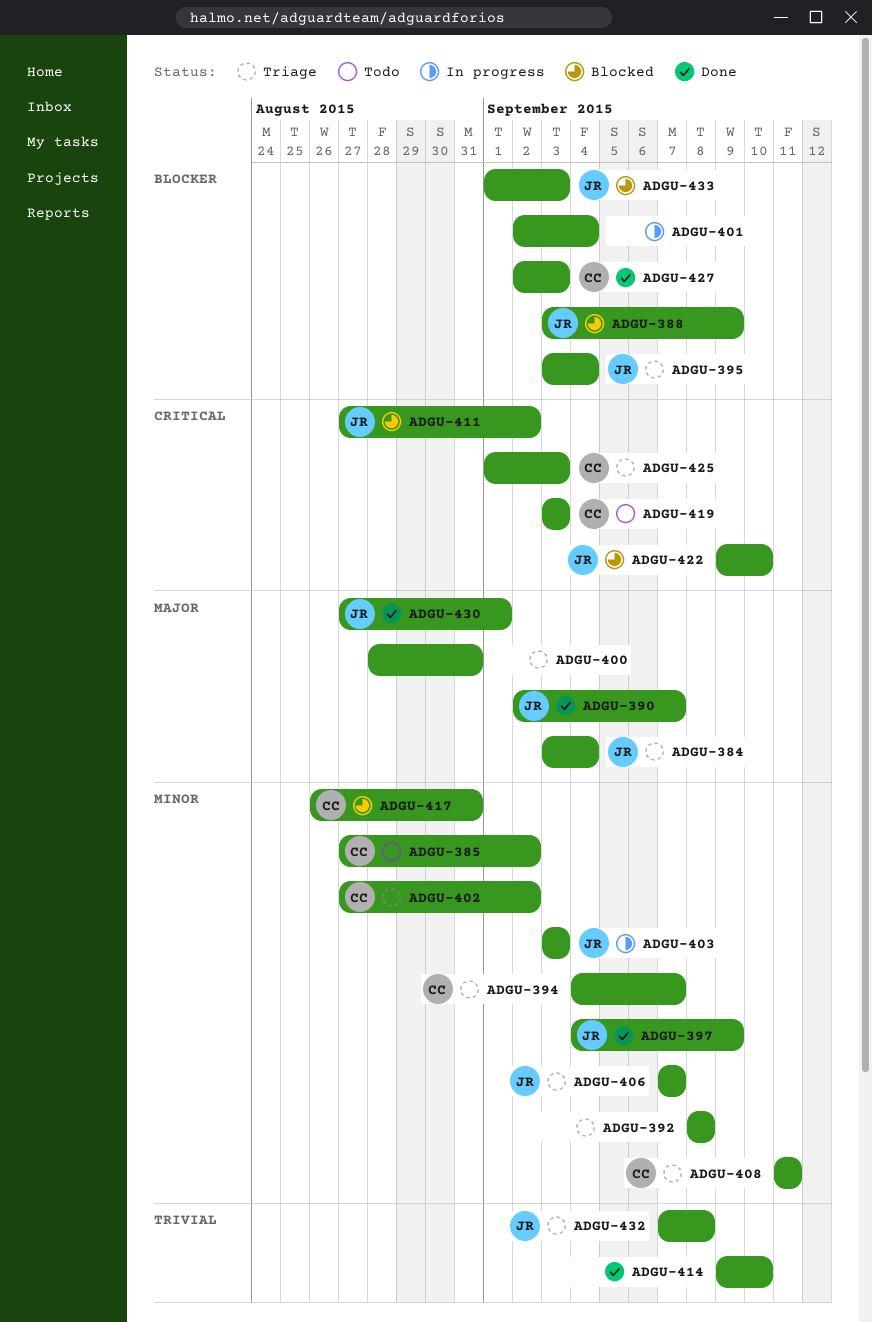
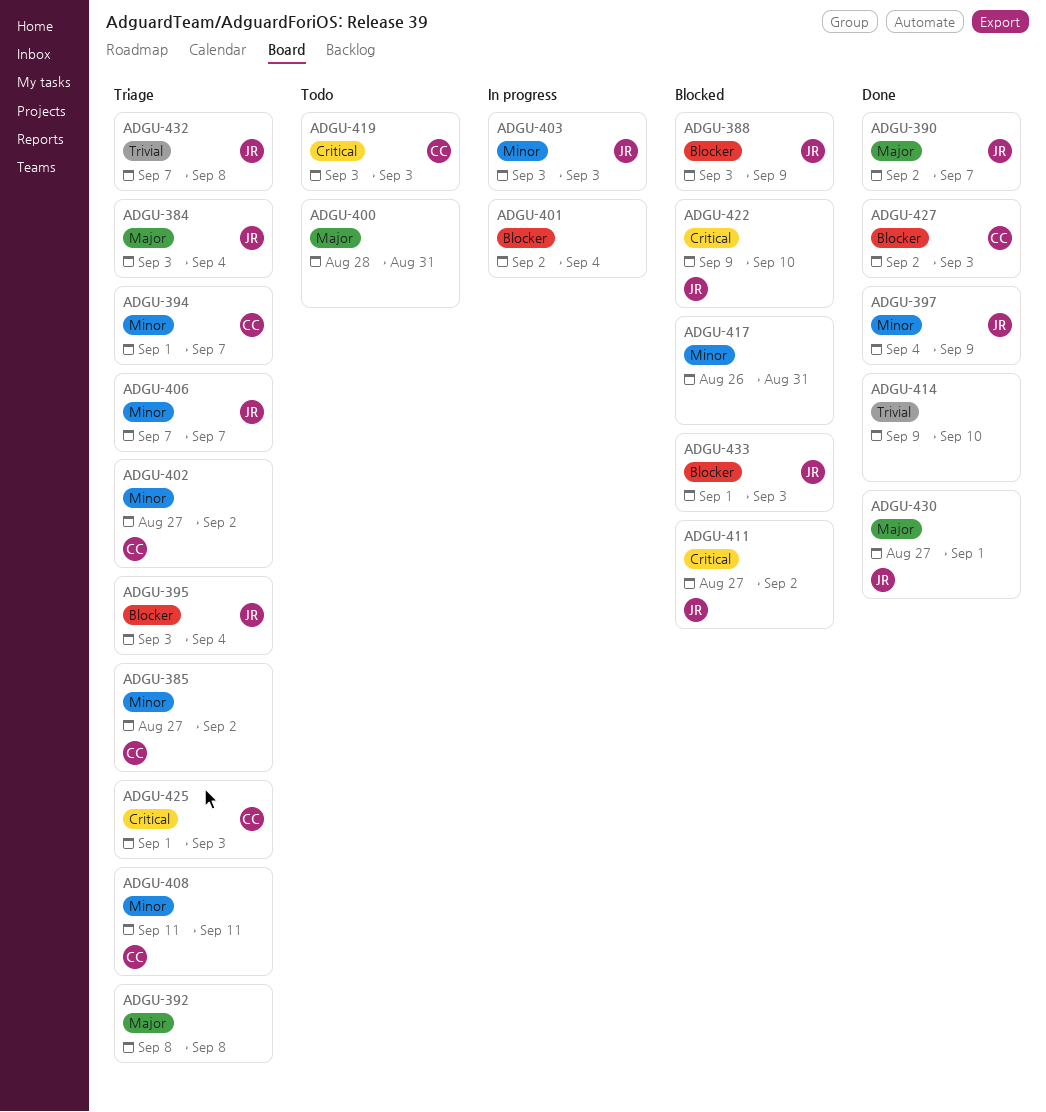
ADGU-385, status: Todo -> Triage
ADGU-392, priority: Minor -> Major
ADGU-394, start: Sep 4 -> Sep 1
ADGU-400, status: Triage -> Todo
ADGU-417, owner: CC -> none

